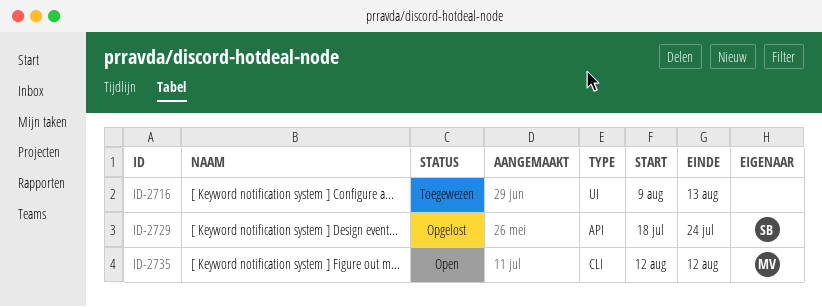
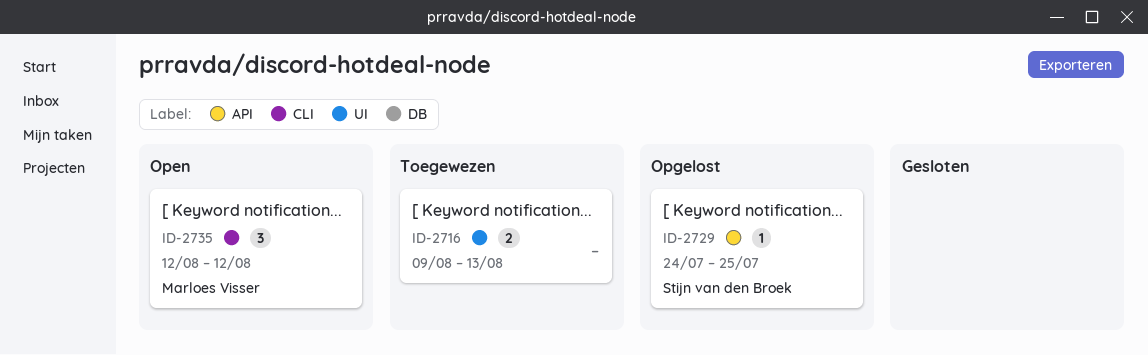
ID-2729, start: Jul 18 -> Jul 24
ID-2729, due: Jul 24 -> Jul 25

